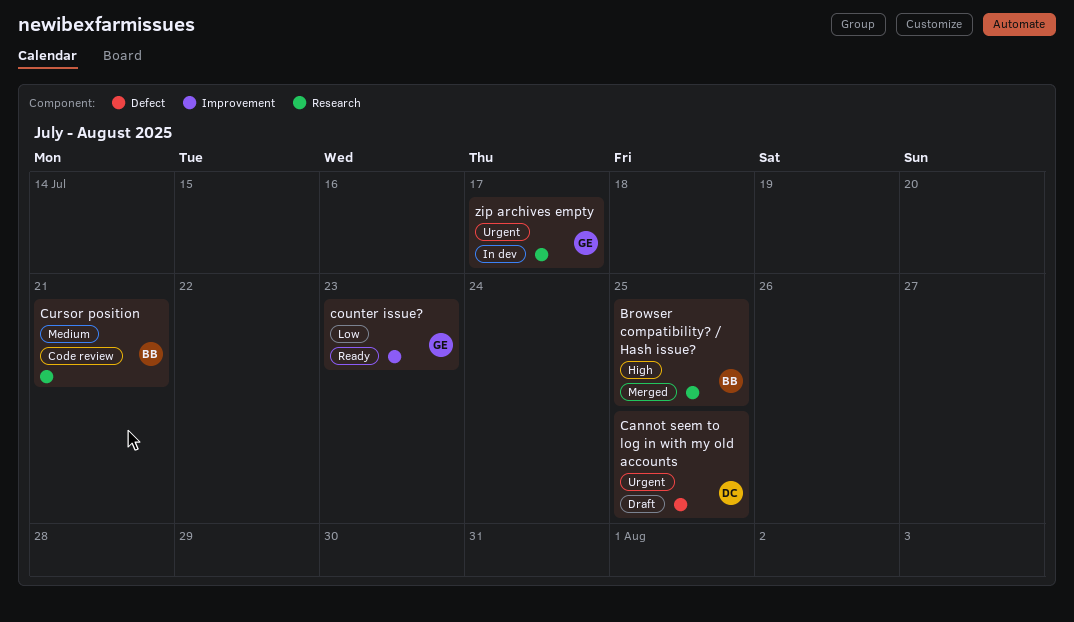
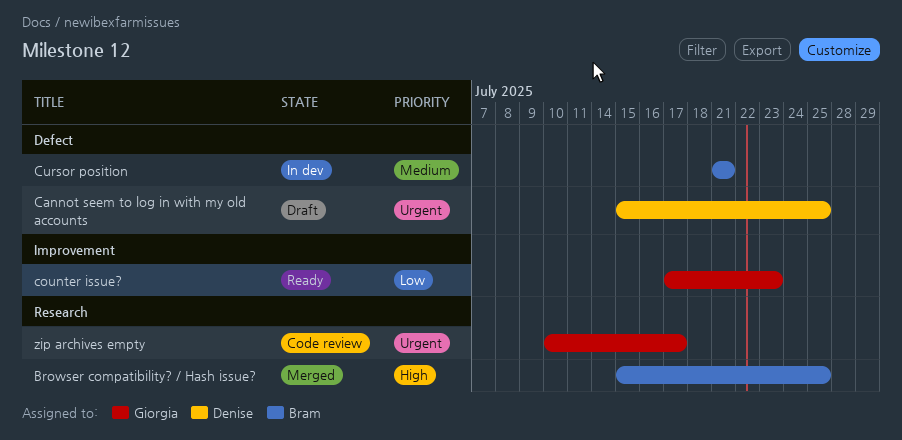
Cursor position, status: Code review -> In dev
Cursor position, label: Research -> Defect
zip archives empty, status: In dev -> Code review

